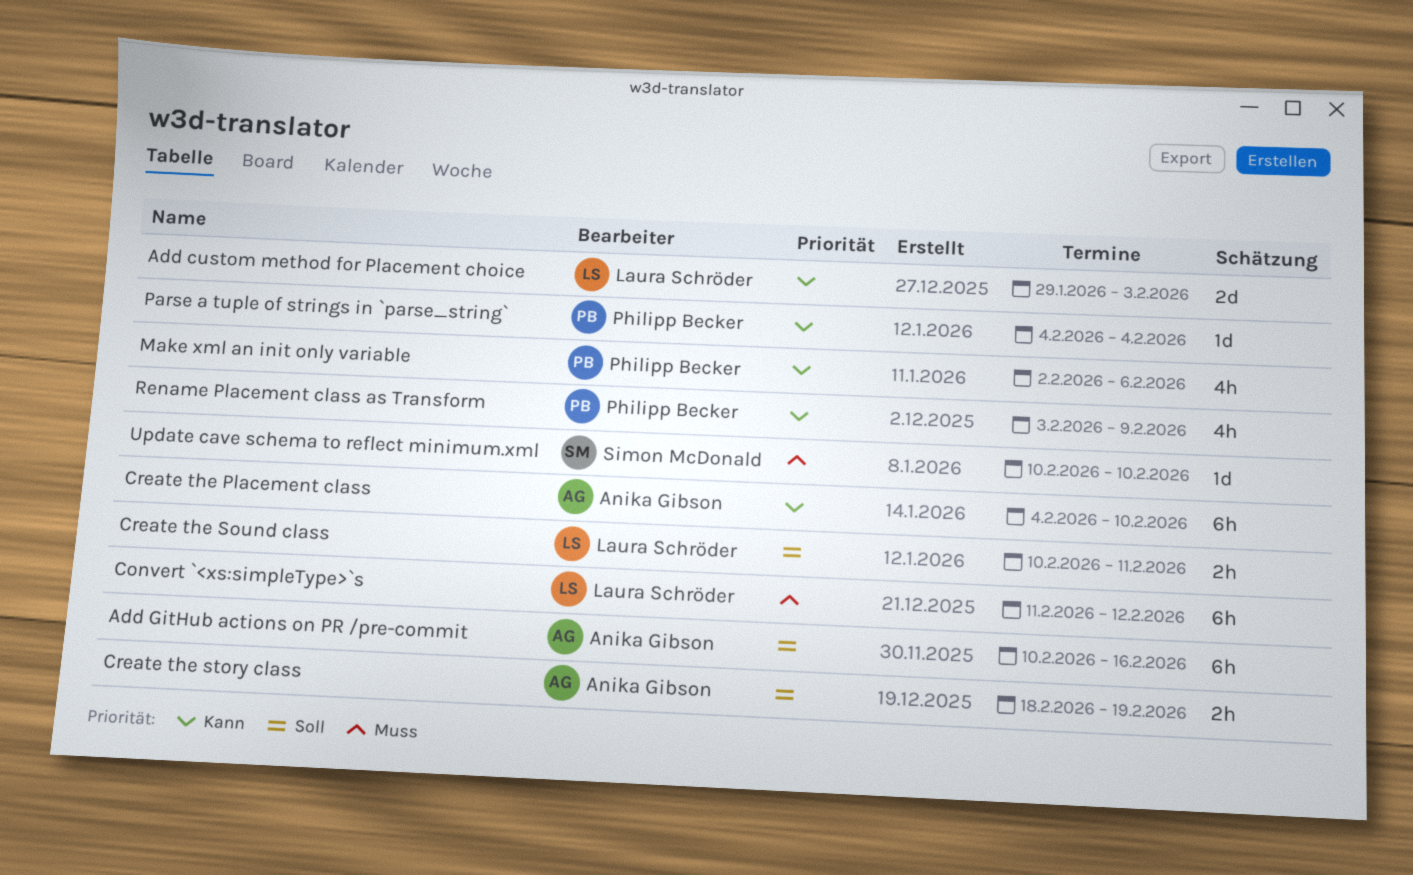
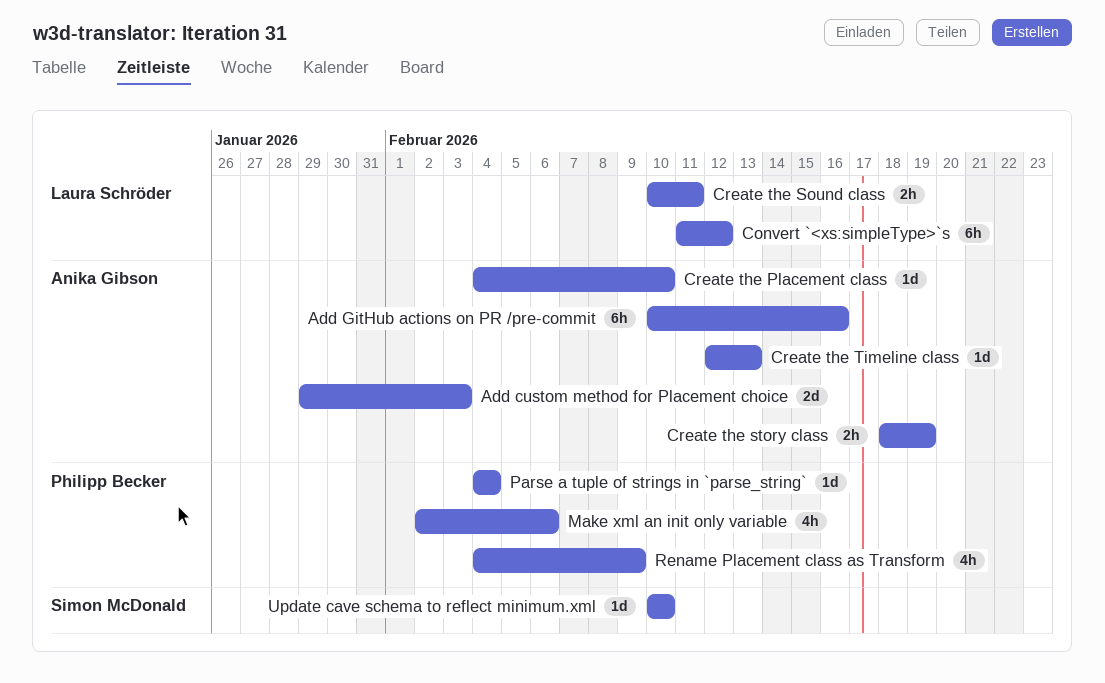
Add custom method for Placement choice, owner: Laura Schröder -> Anika Gibson
Create the Placement class, estimate: 6h -> 1d
Create the Timeline class: none -> present
Rename Placement class as Transform, start: Feb 3 -> Feb 4

